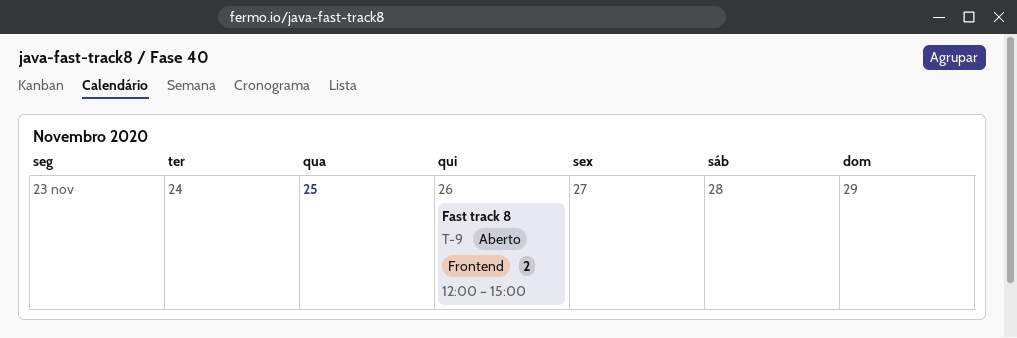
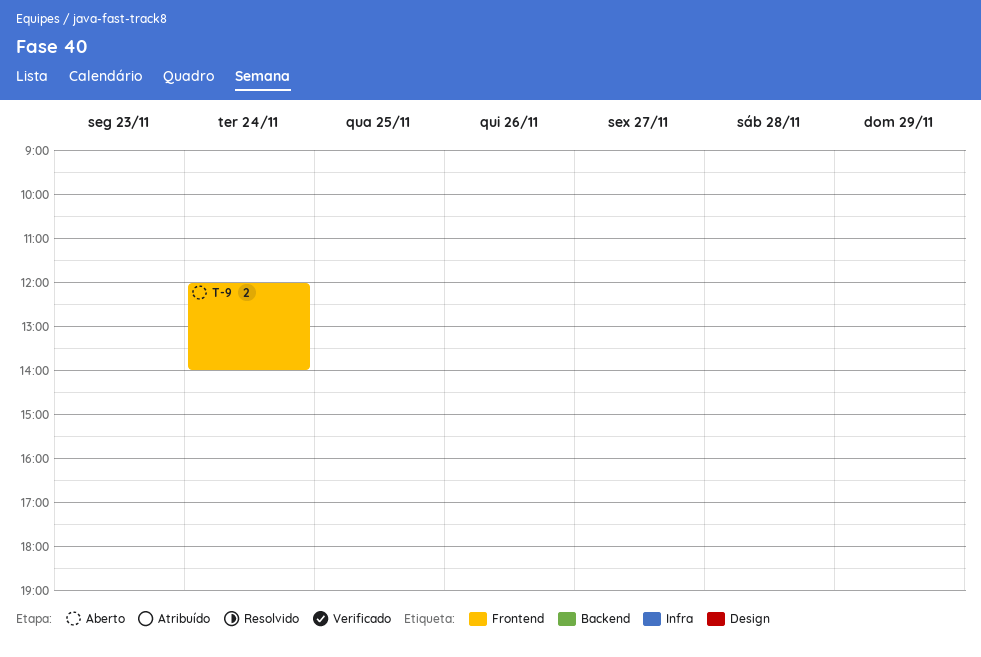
T-9, day: Nov 26 -> Nov 24
T-9, ends: 15:00 -> 14:00

